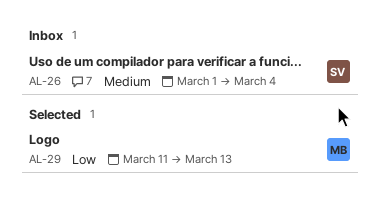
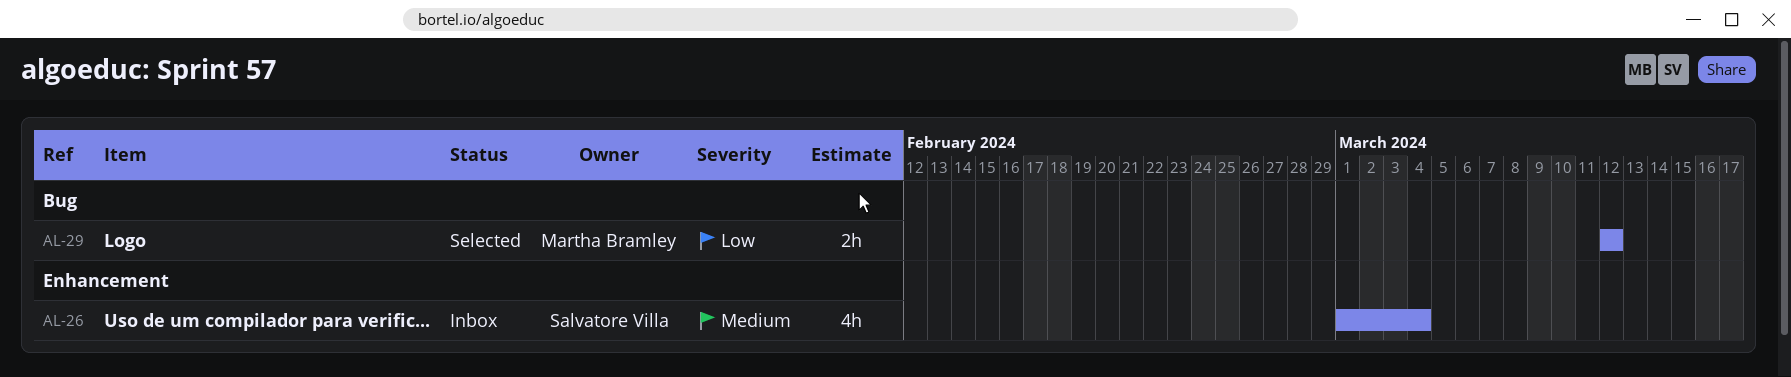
AL-29, start: Mar 11 -> Mar 12
AL-29, due: Mar 13 -> Mar 12

